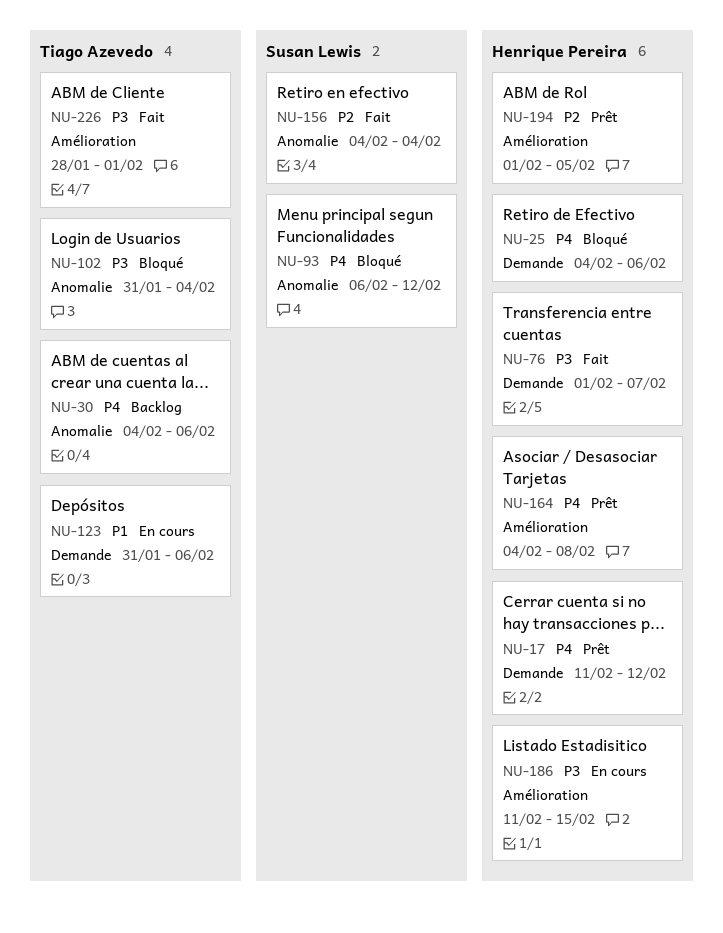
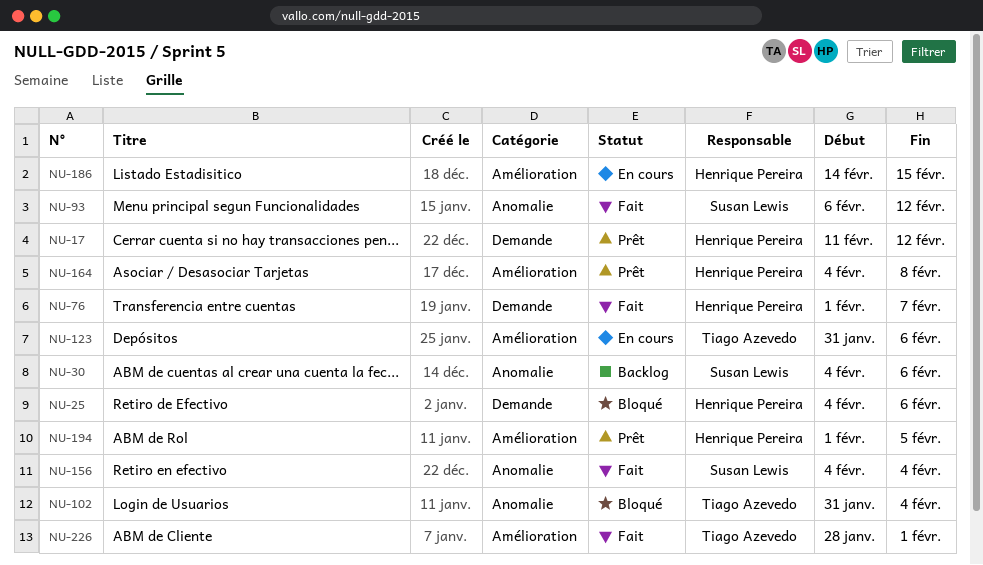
NU-30, owner: Tiago Azevedo -> Susan Lewis
NU-93, status: Bloqué -> Fait
NU-123, label: Demande -> Amélioration
NU-186, start: Feb 11 -> Feb 14

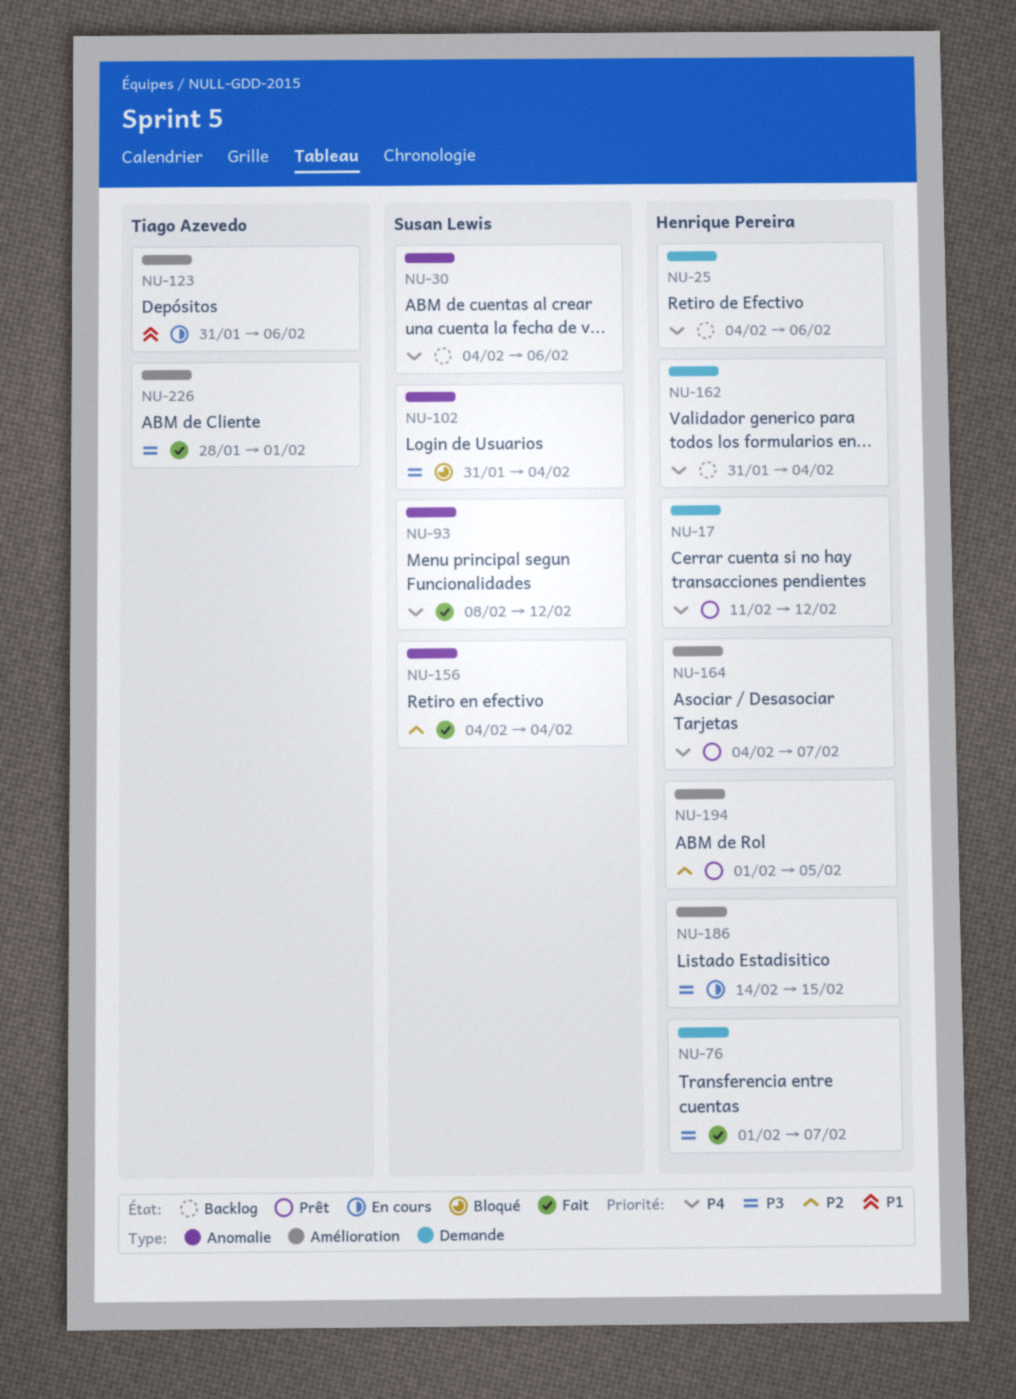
NU-25, status: Bloqué -> Backlog
NU-93, start: Feb 6 -> Feb 8
NU-102, owner: Tiago Azevedo -> Susan Lewis
NU-162: none -> present
NU-164, due: Feb 8 -> Feb 7

